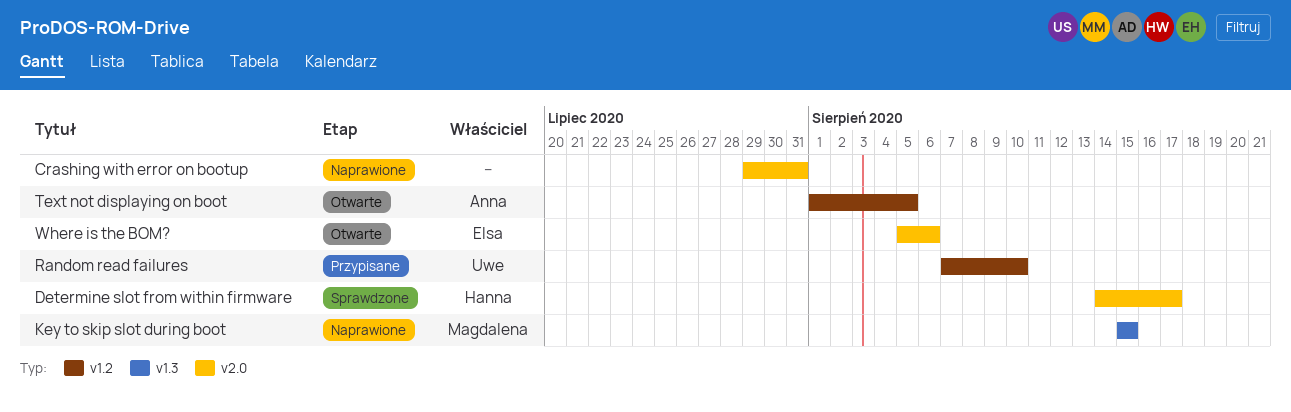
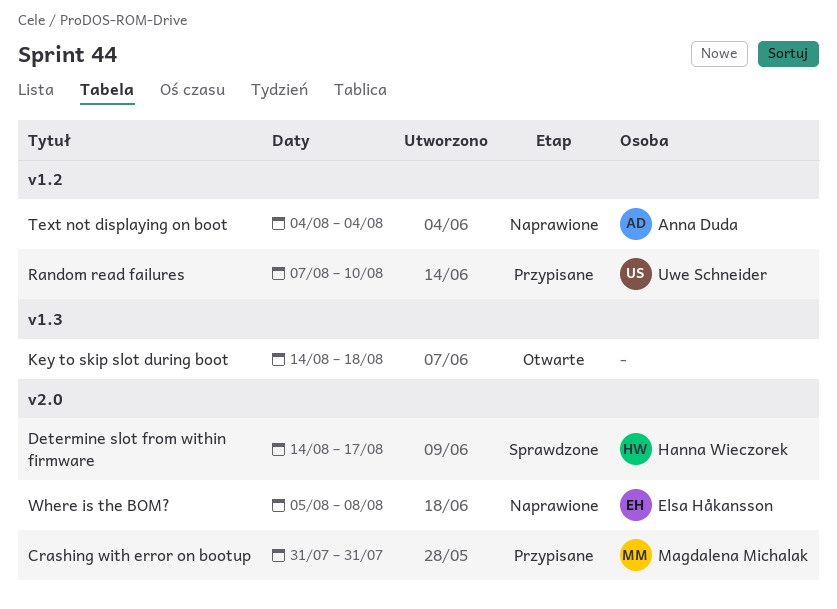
Crashing with error on bootup, status: Naprawione -> Przypisane
Crashing with error on bootup, owner: none -> Magdalena Michalak
Crashing with error on bootup, start: Jul 29 -> Jul 31
Key to skip slot during boot, status: Naprawione -> Otwarte
Key to skip slot during boot, owner: Magdalena Michalak -> none
Key to skip slot during boot, start: Aug 15 -> Aug 14
Key to skip slot during boot, due: Aug 15 -> Aug 18
Text not displaying on boot, status: Otwarte -> Naprawione
Text not displaying on boot, start: Aug 1 -> Aug 4
Text not displaying on boot, due: Aug 5 -> Aug 4
Where is the BOM?, status: Otwarte -> Naprawione
Where is the BOM?, due: Aug 6 -> Aug 8

